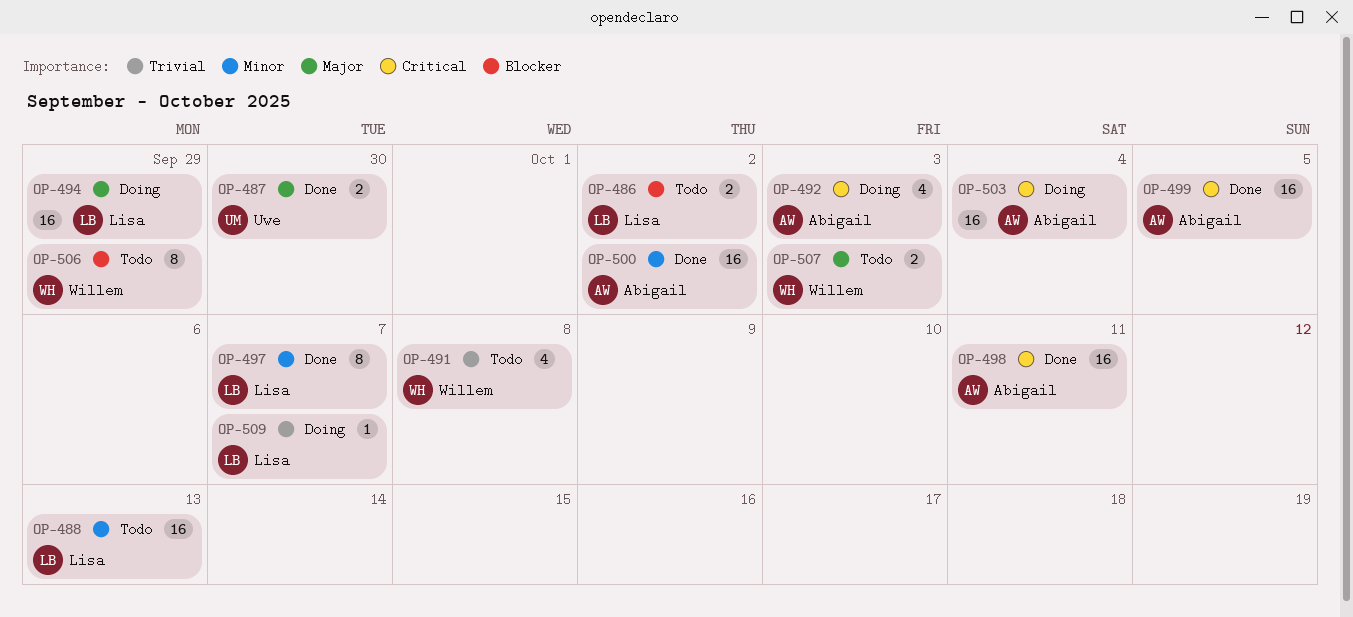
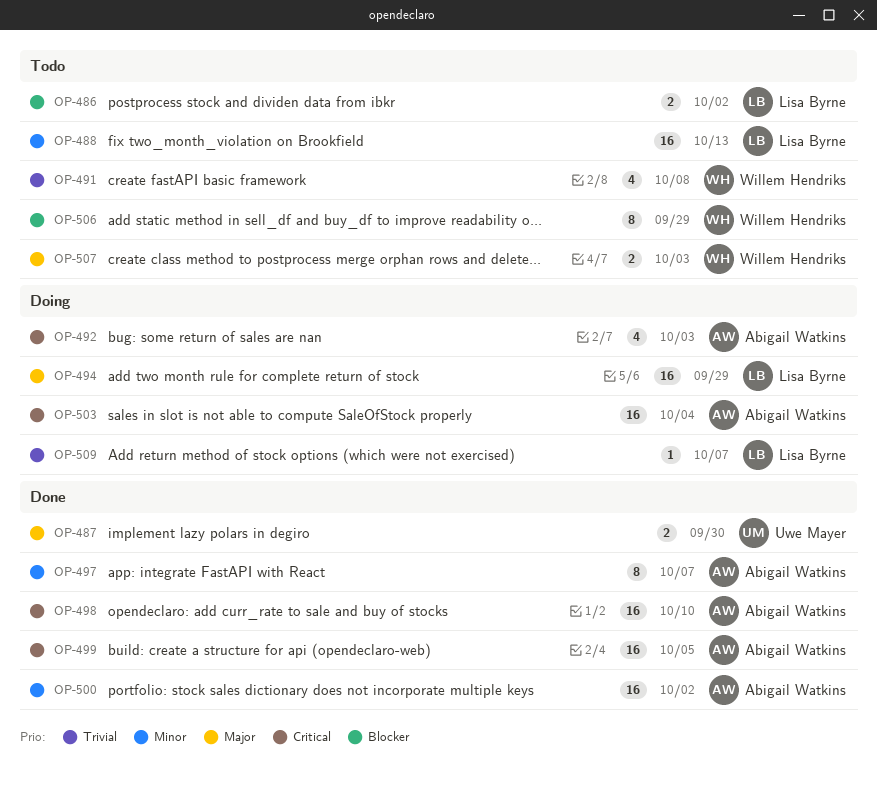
OP-497, owner: Lisa Byrne -> Abigail Watkins
OP-498, due: Oct 11 -> Oct 10

